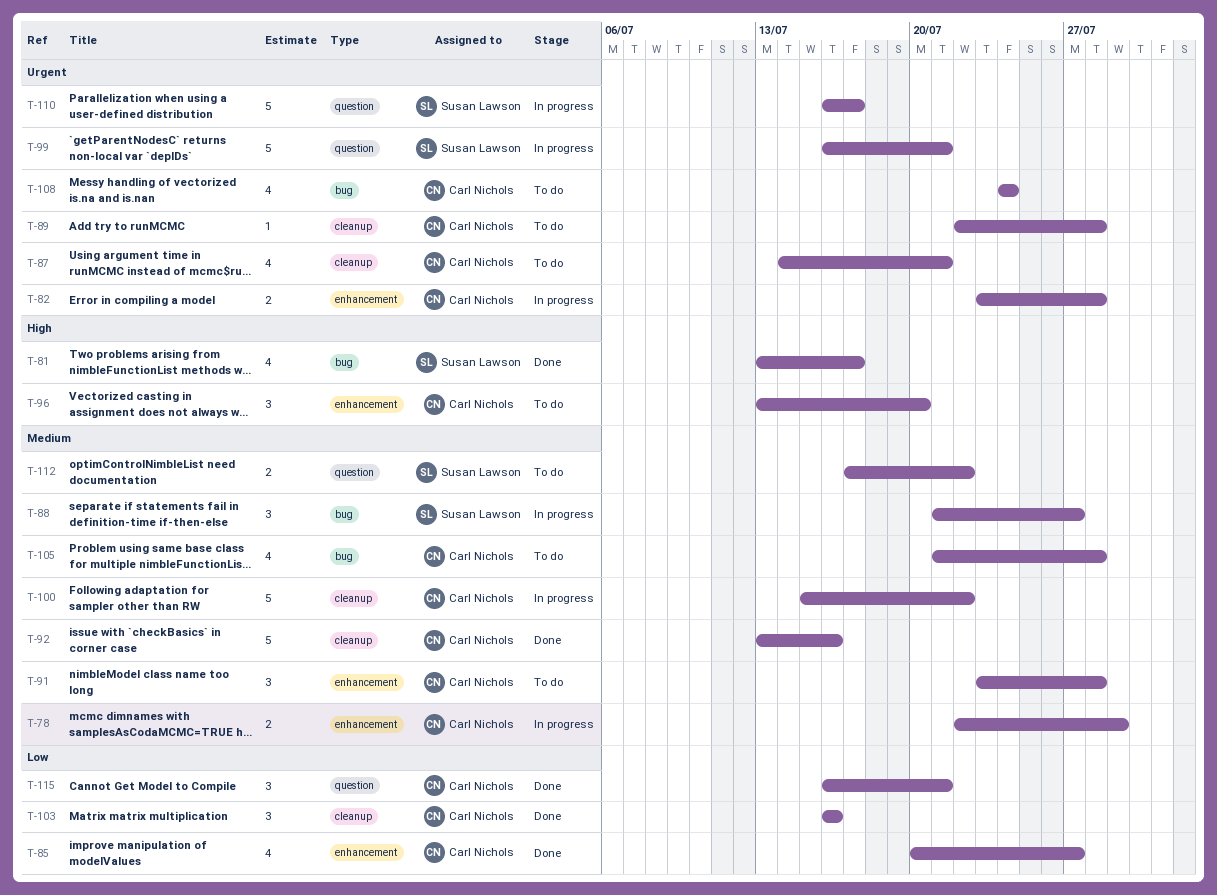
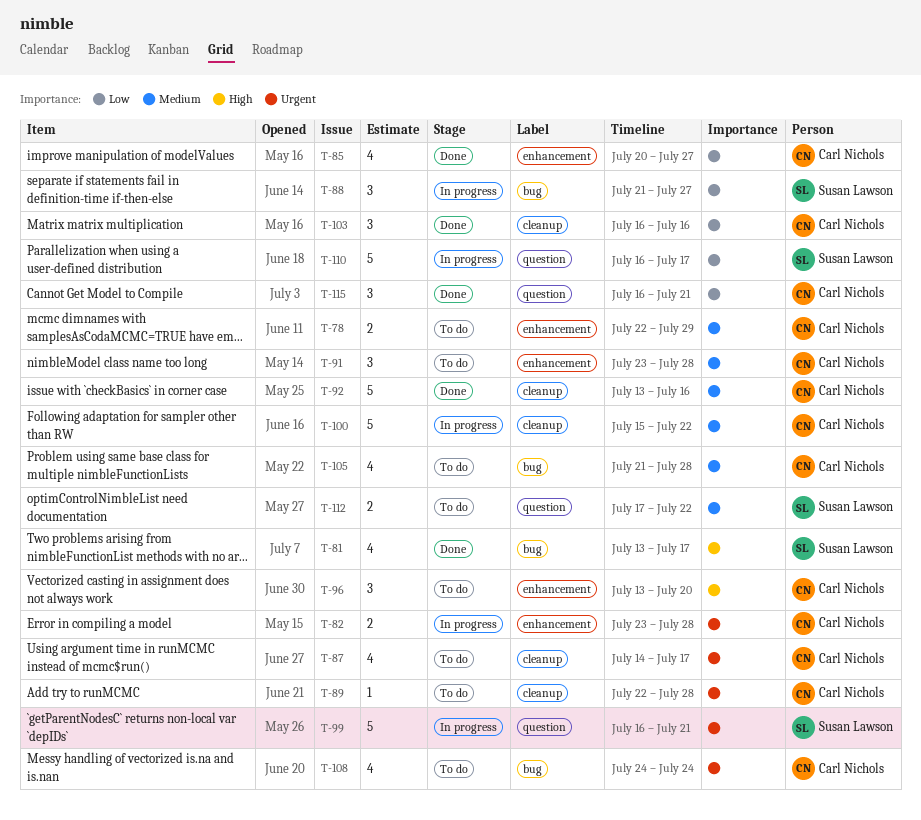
T-78, status: In progress -> To do
T-87, due: Jul 21 -> Jul 17
T-88, priority: Medium -> Low
T-110, priority: Urgent -> Low

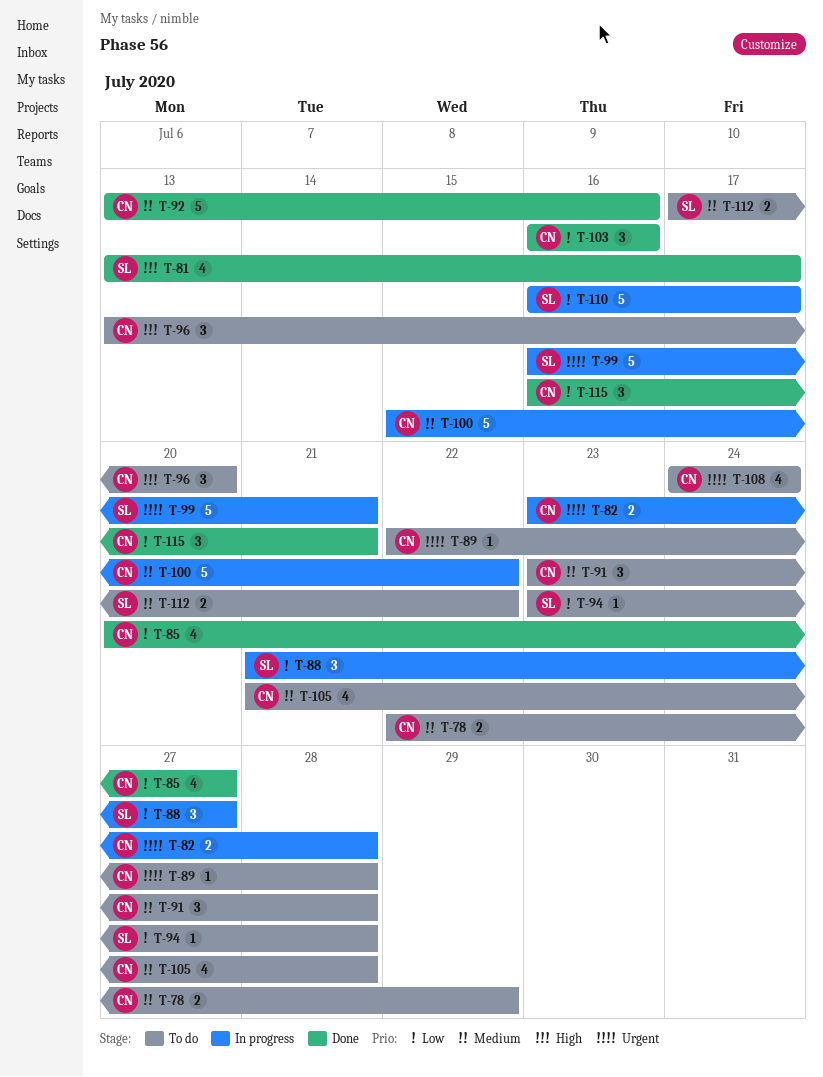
T-87: present -> none
T-94: none -> present

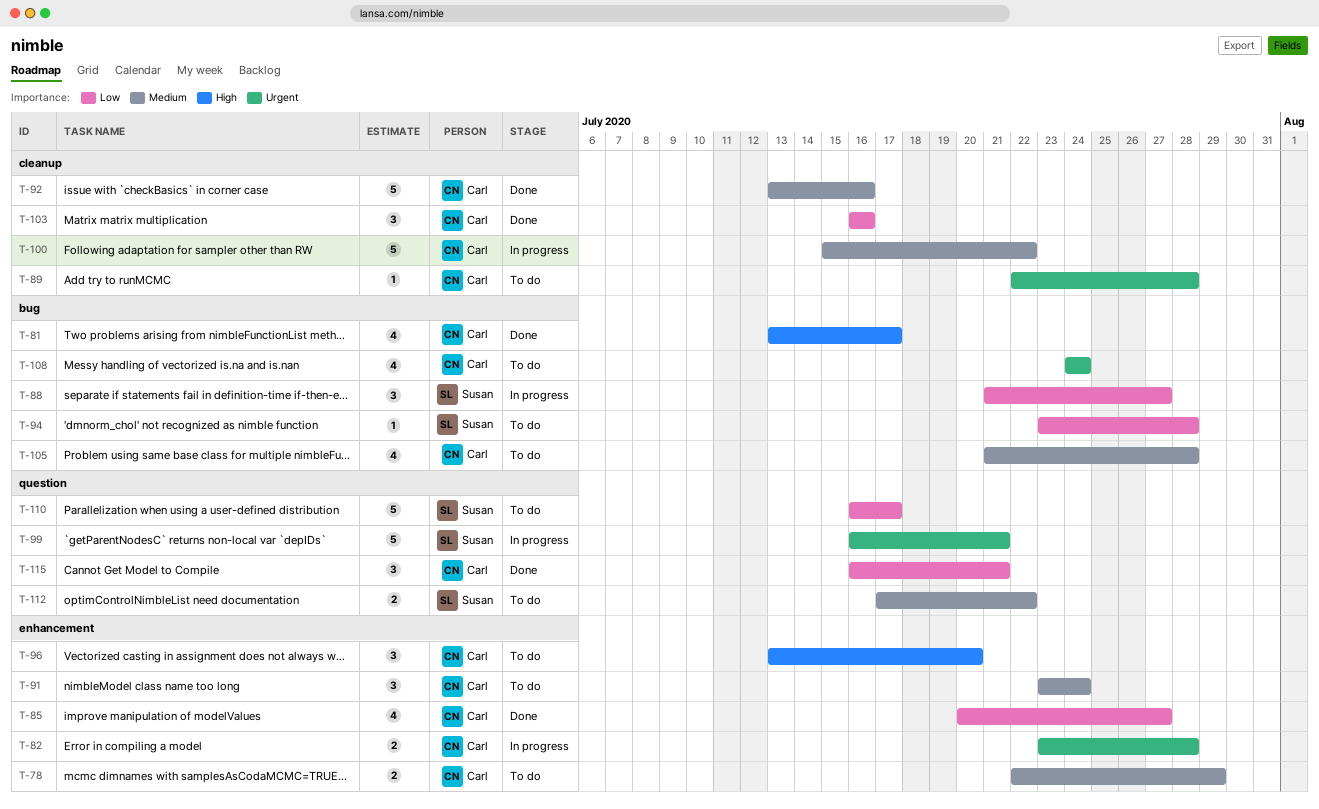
T-81, owner: Susan -> Carl
T-91, due: Jul 28 -> Jul 24
T-110, status: In progress -> To do

